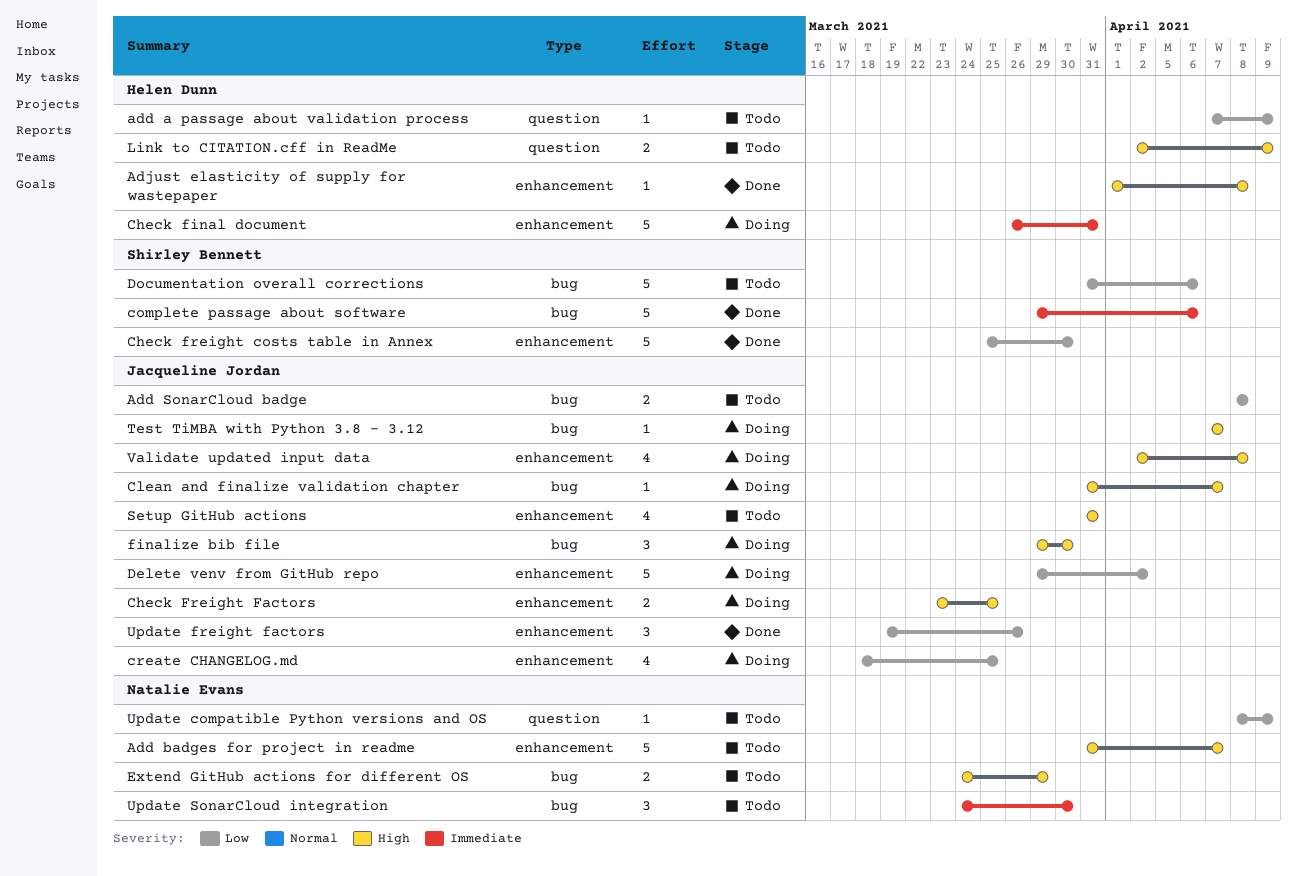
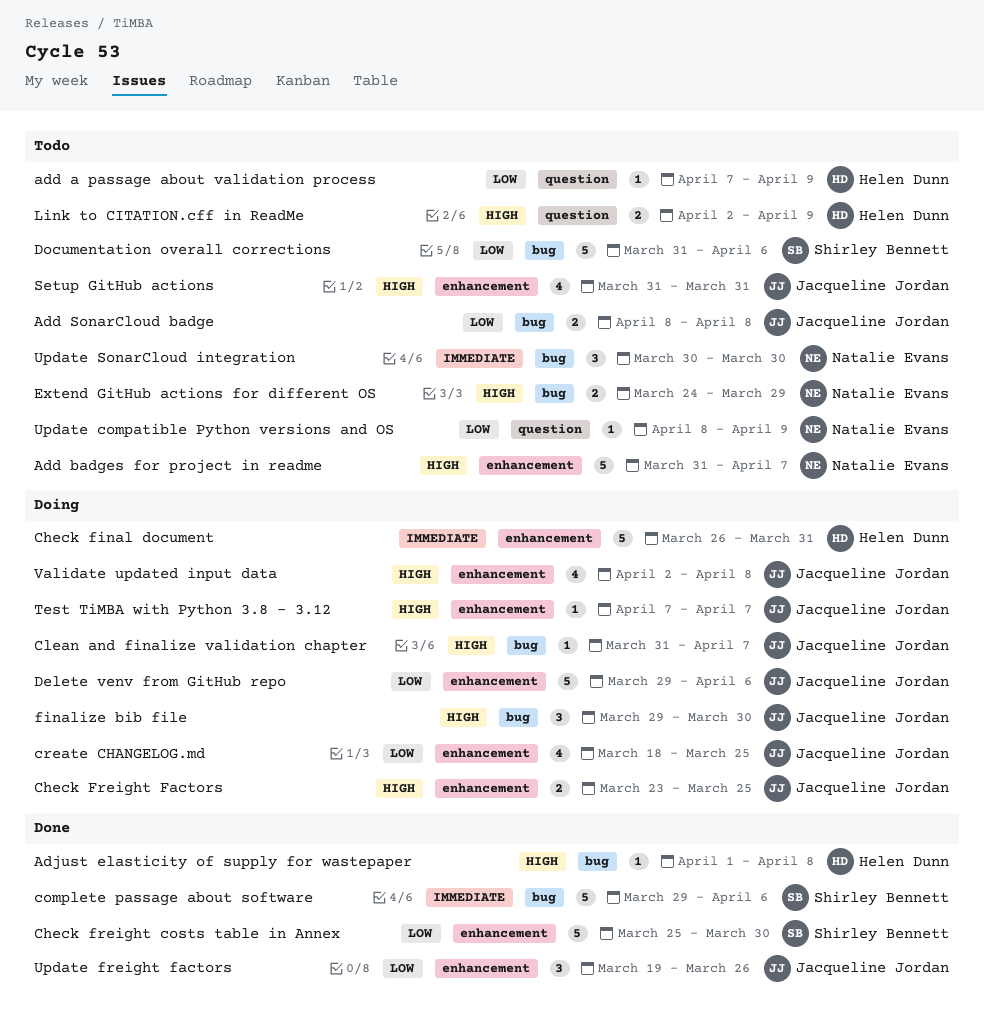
Adjust elasticity of supply for wastepaper, label: enhancement -> bug
Delete venv from GitHub repo, due: Apr 2 -> Apr 6
Test TiMBA with Python 3.8 - 3.12, label: bug -> enhancement
Update SonarCloud integration, start: Mar 24 -> Mar 30

